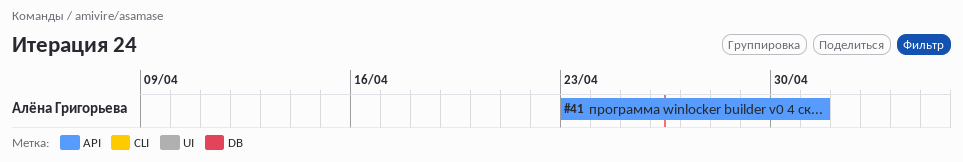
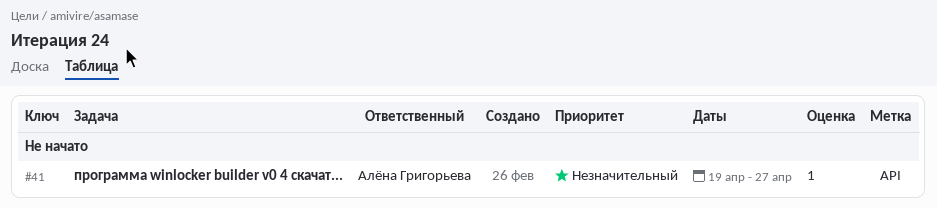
#41, start: Apr 23 -> Apr 19
#41, due: May 1 -> Apr 27

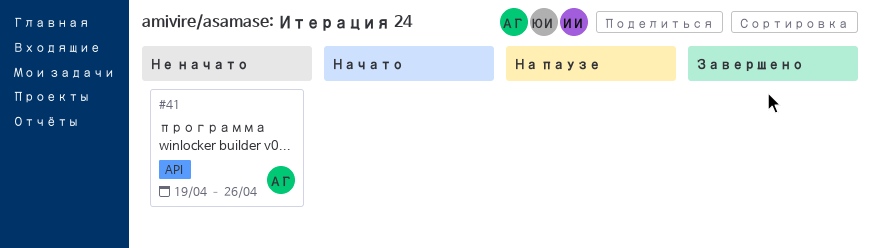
#41, due: Apr 27 -> Apr 26

